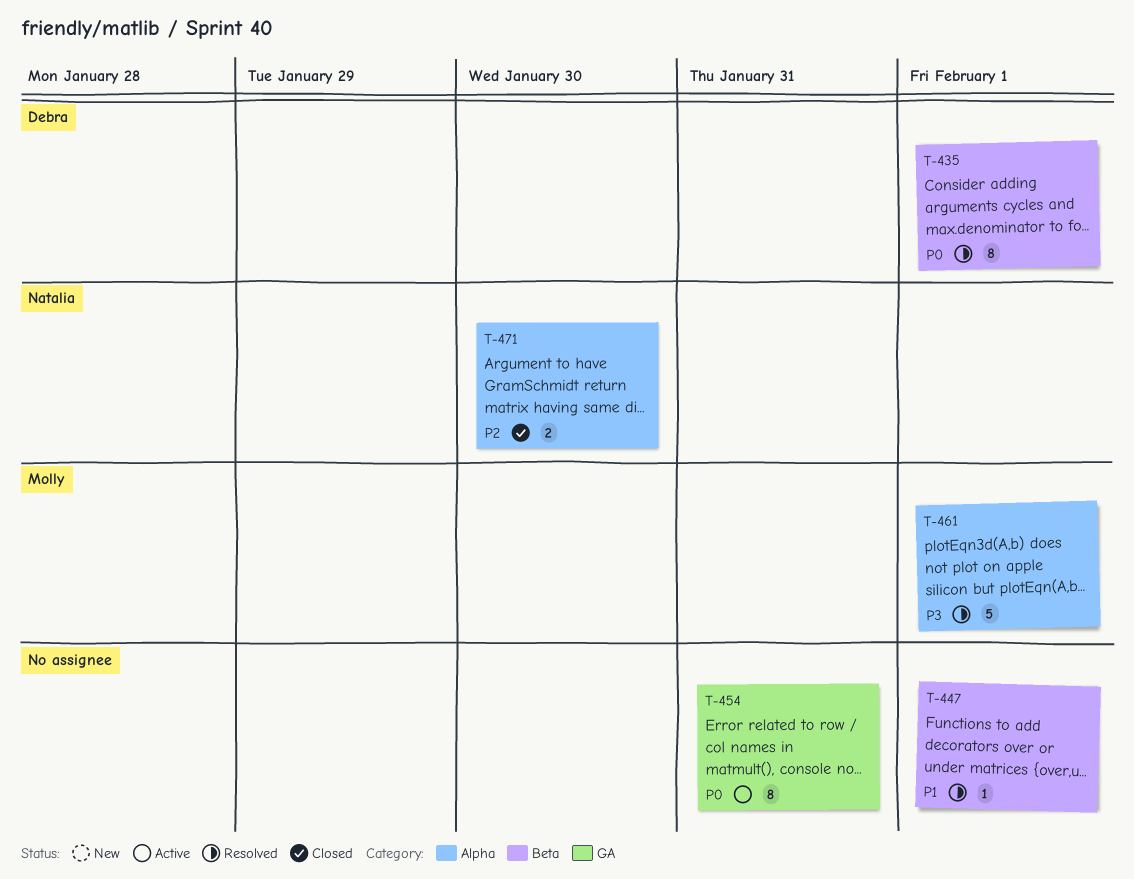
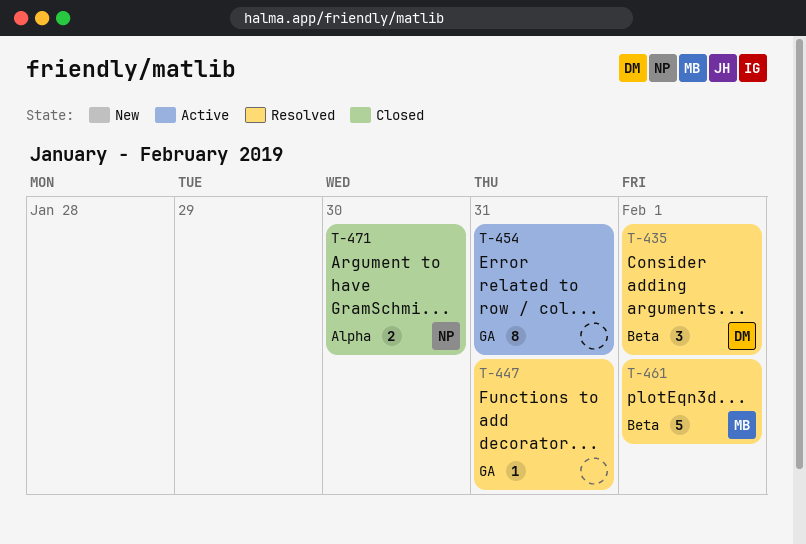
T-435, estimate: 8 -> 3
T-447, label: Beta -> GA
T-447, due: Feb 1 -> Jan 31
T-461, label: Alpha -> Beta

